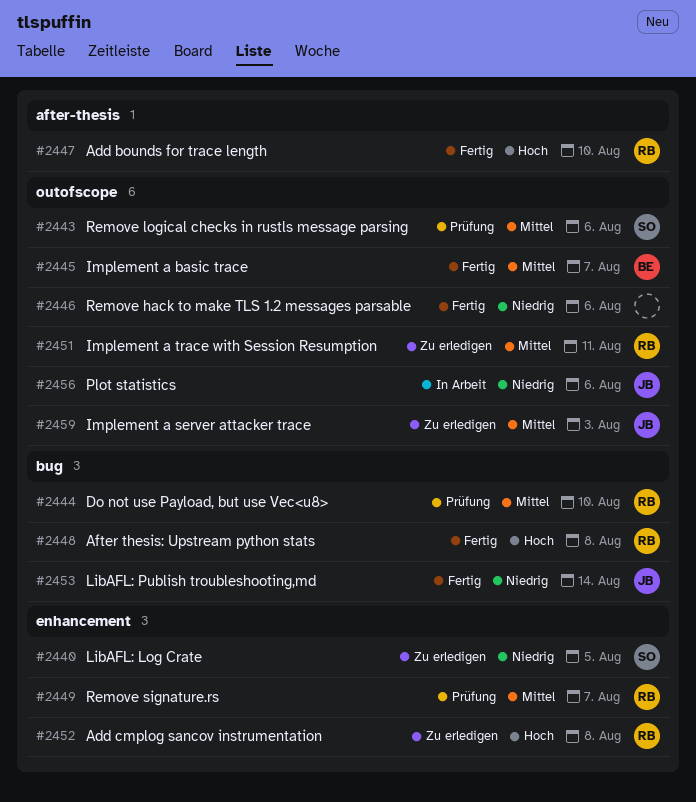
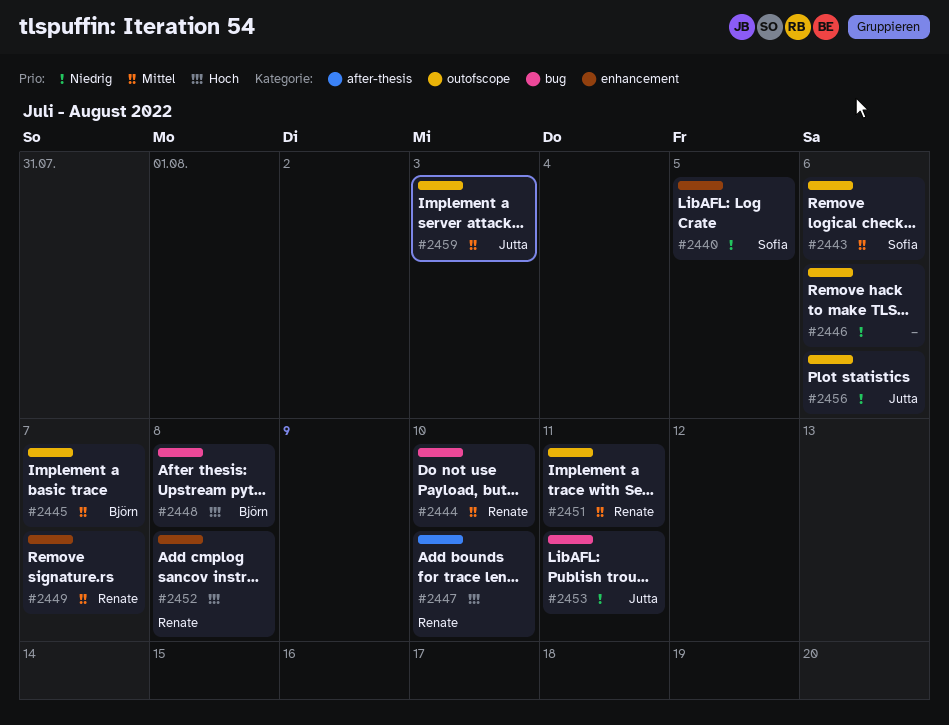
#2448, owner: Renate -> Björn
#2453, due: Aug 14 -> Aug 11

